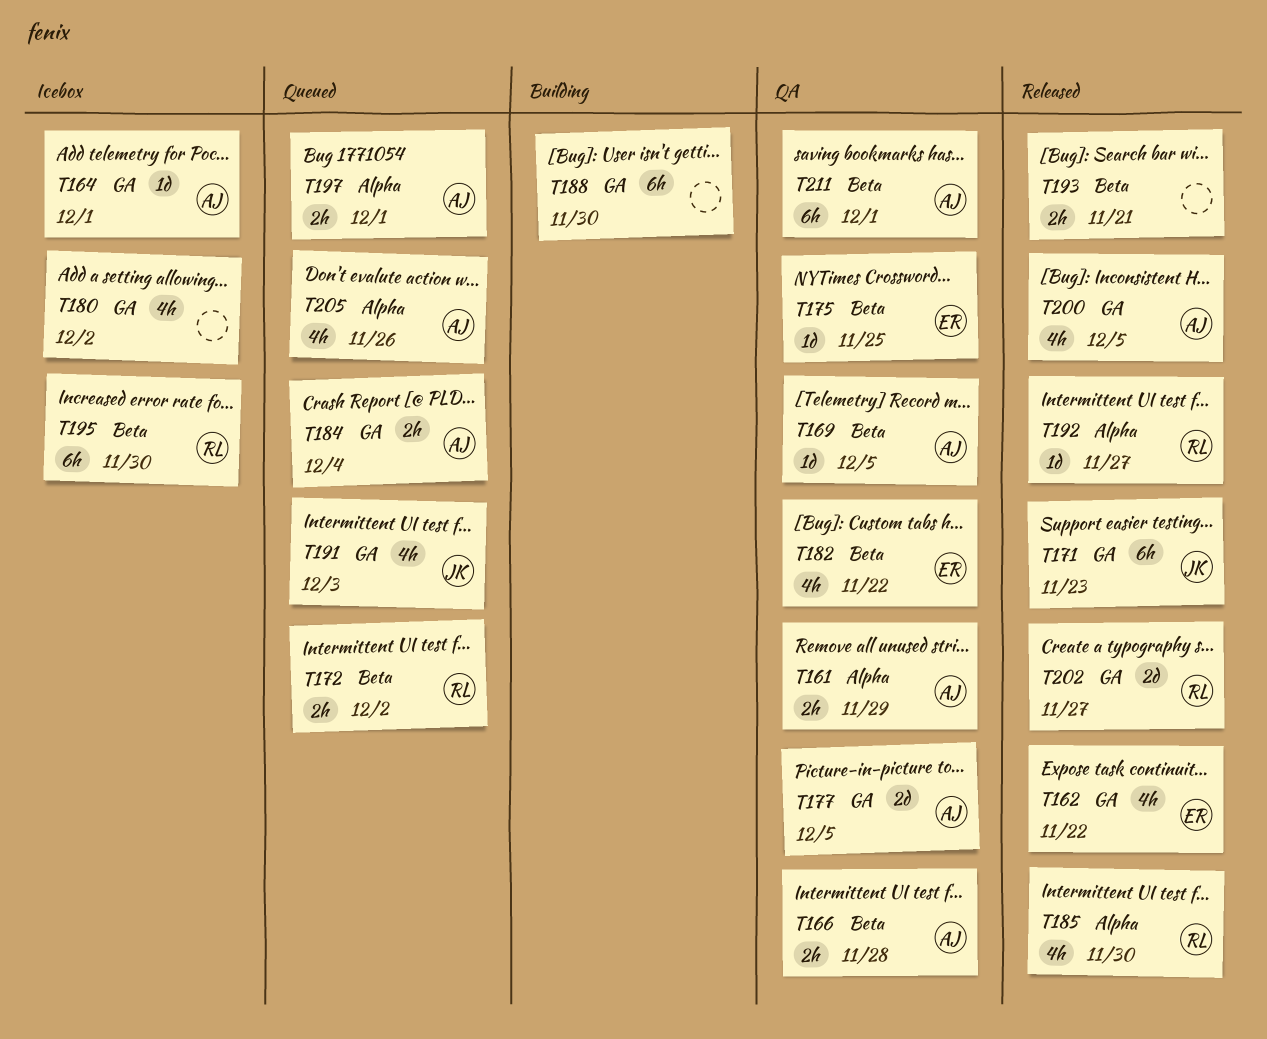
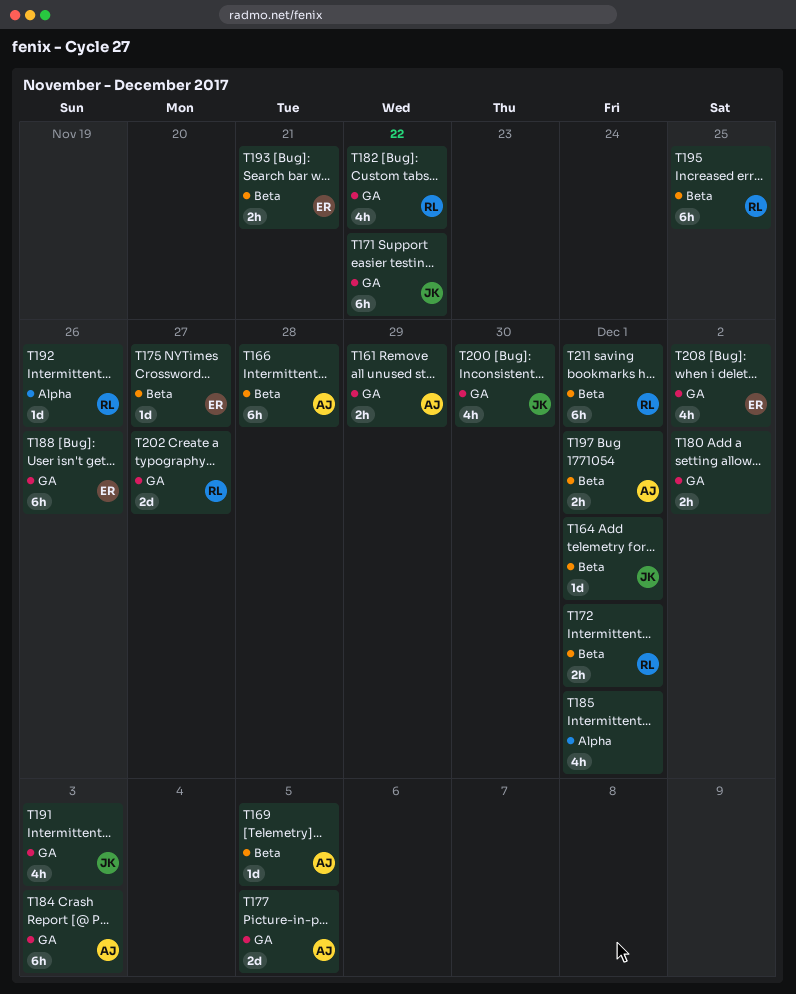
T161, label: Alpha -> GA
T162: present -> none
T164, owner: AJ -> JK
T164, label: GA -> Beta
T166, estimate: 2h -> 6h
T171, due: Nov 23 -> Nov 22
T172, due: Dec 2 -> Dec 1
T175, due: Nov 25 -> Nov 27
T180, estimate: 4h -> 2h
T182, owner: ER -> RL
T182, label: Beta -> GA
T184, estimate: 2h -> 6h
T184, due: Dec 4 -> Dec 3
T185, owner: RL -> none
T185, due: Nov 30 -> Dec 1
T188, owner: none -> ER
T188, due: Nov 30 -> Nov 26
T192, due: Nov 27 -> Nov 26
T193, owner: none -> ER
T195, due: Nov 30 -> Nov 25
T197, label: Alpha -> Beta
T200, owner: AJ -> JK
T200, due: Dec 5 -> Nov 30
T205: present -> none
T208: none -> present
T211, owner: AJ -> RL

